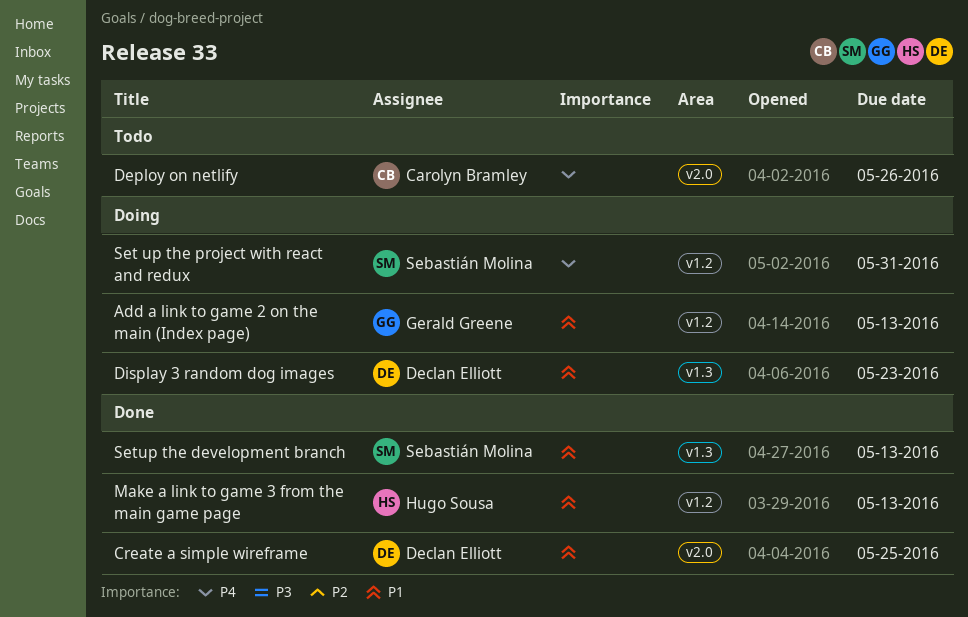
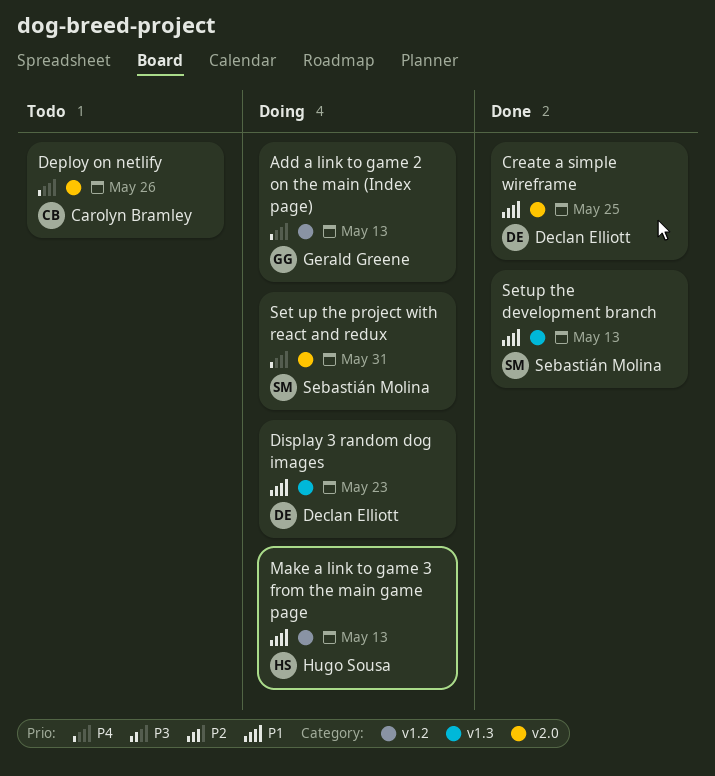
Add a link to game 2 on the main (Index page), priority: P1 -> P4
Make a link to game 3 from the main game page, status: Done -> Doing
Set up the project with react and redux, label: v1.2 -> v2.0

